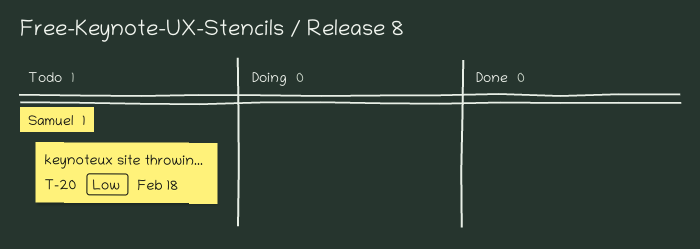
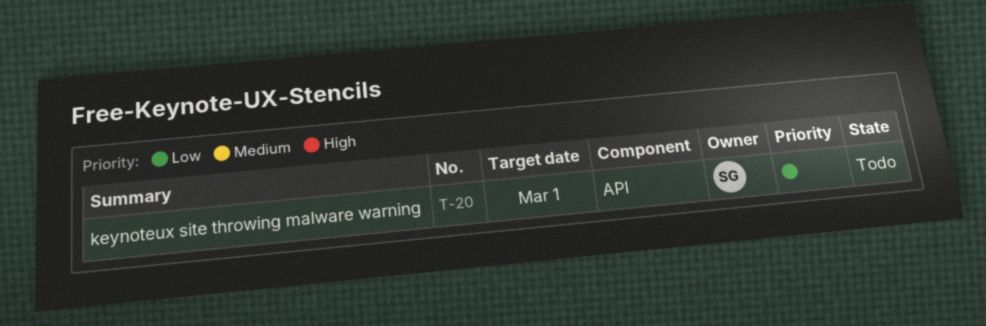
T-20, due: Feb 18 -> Mar 1

